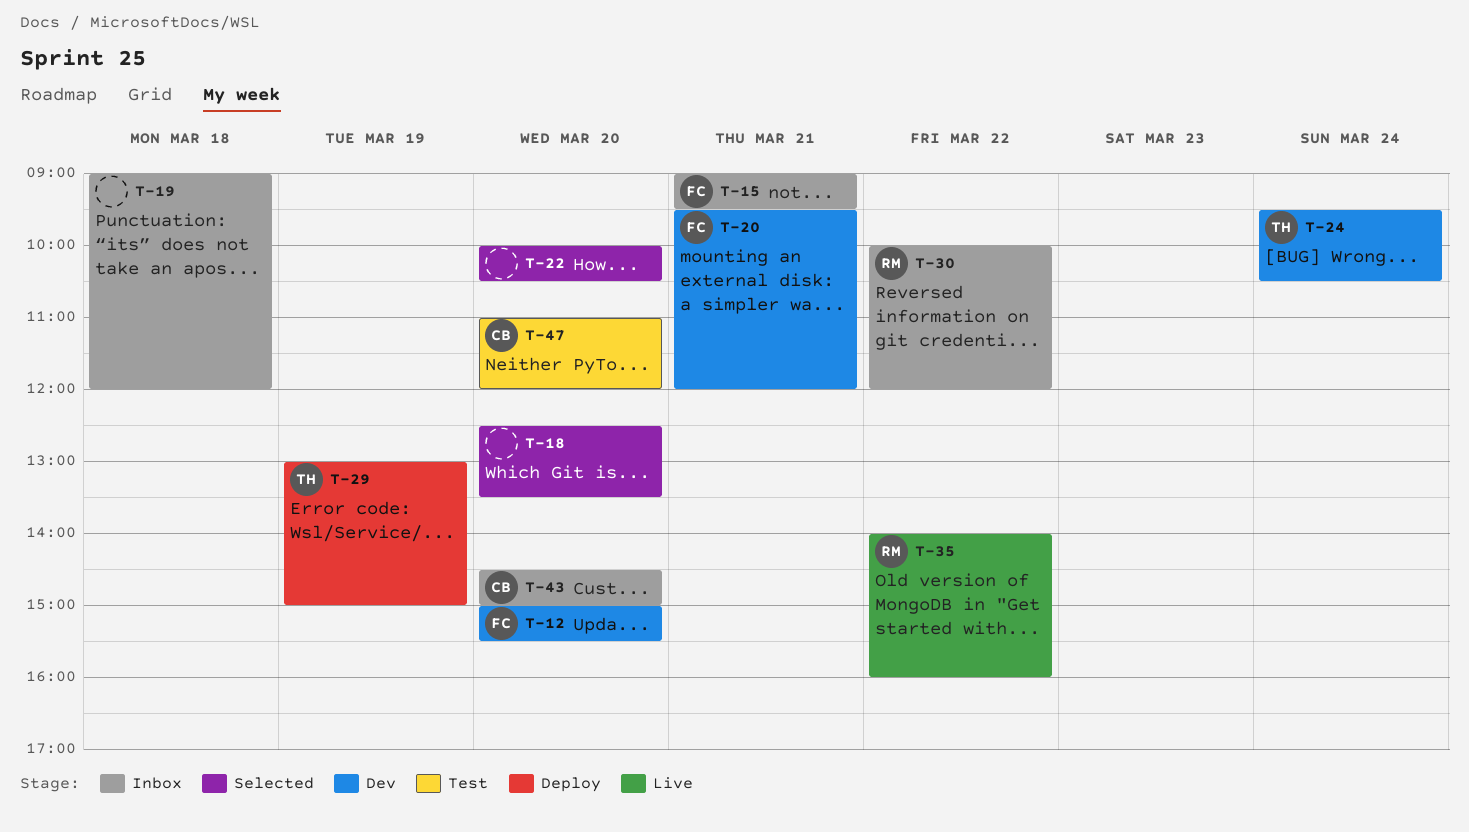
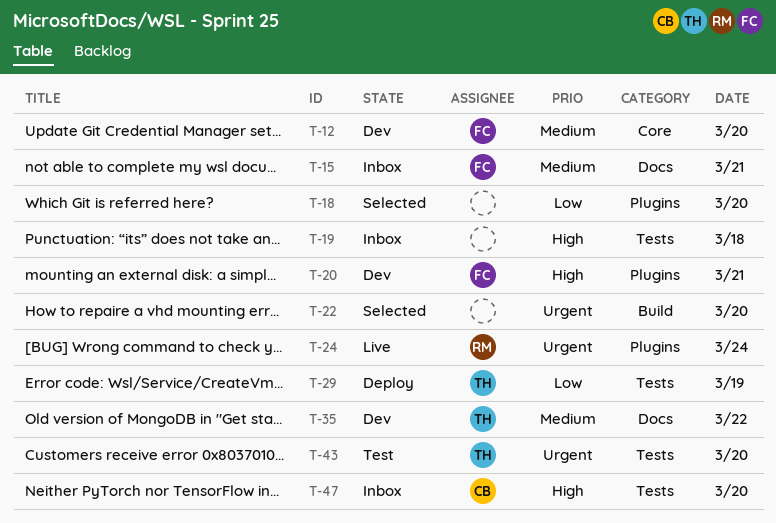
T-24, status: Dev -> Live
T-24, owner: TH -> RM
T-30: present -> none
T-35, status: Live -> Dev
T-35, owner: RM -> TH
T-43, status: Inbox -> Test
T-43, owner: CB -> TH
T-47, status: Test -> Inbox

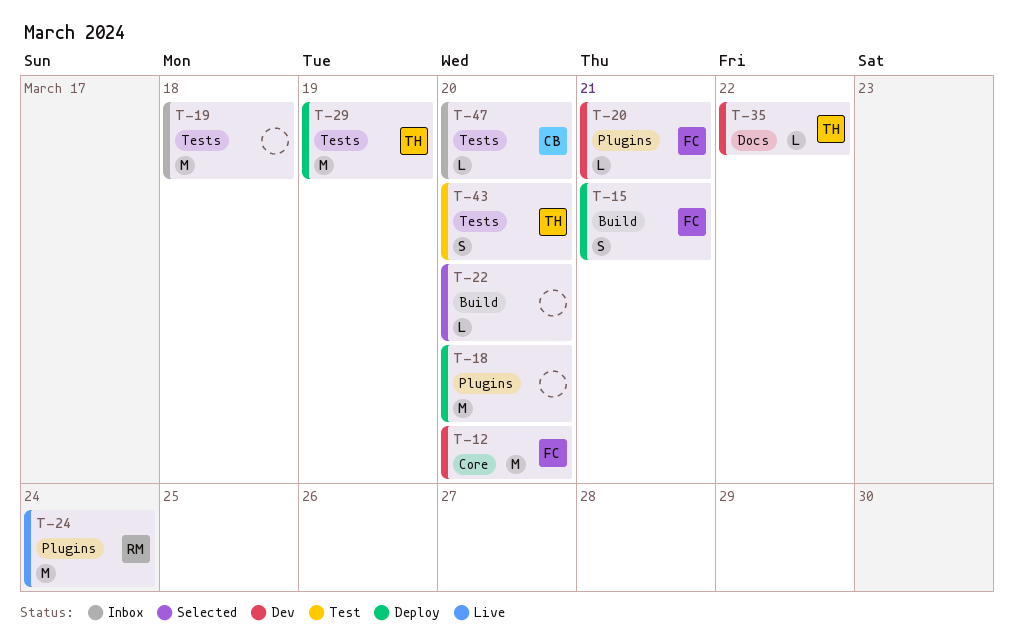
T-15, status: Inbox -> Deploy
T-15, label: Docs -> Build
T-18, status: Selected -> Deploy

